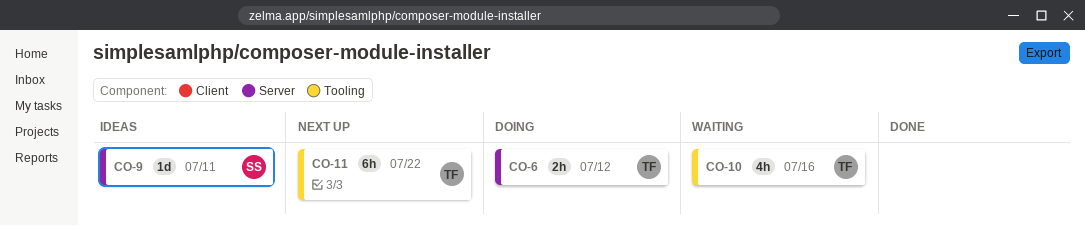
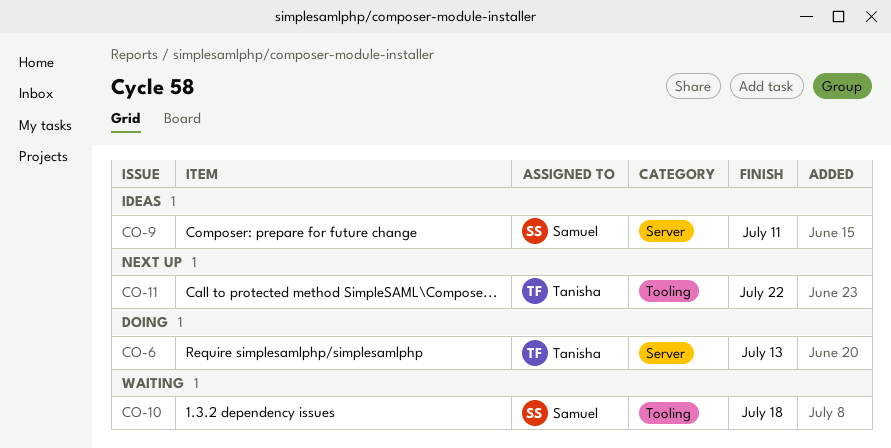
CO-6, due: Jul 12 -> Jul 13
CO-10, owner: Tanisha -> Samuel
CO-10, due: Jul 16 -> Jul 18

